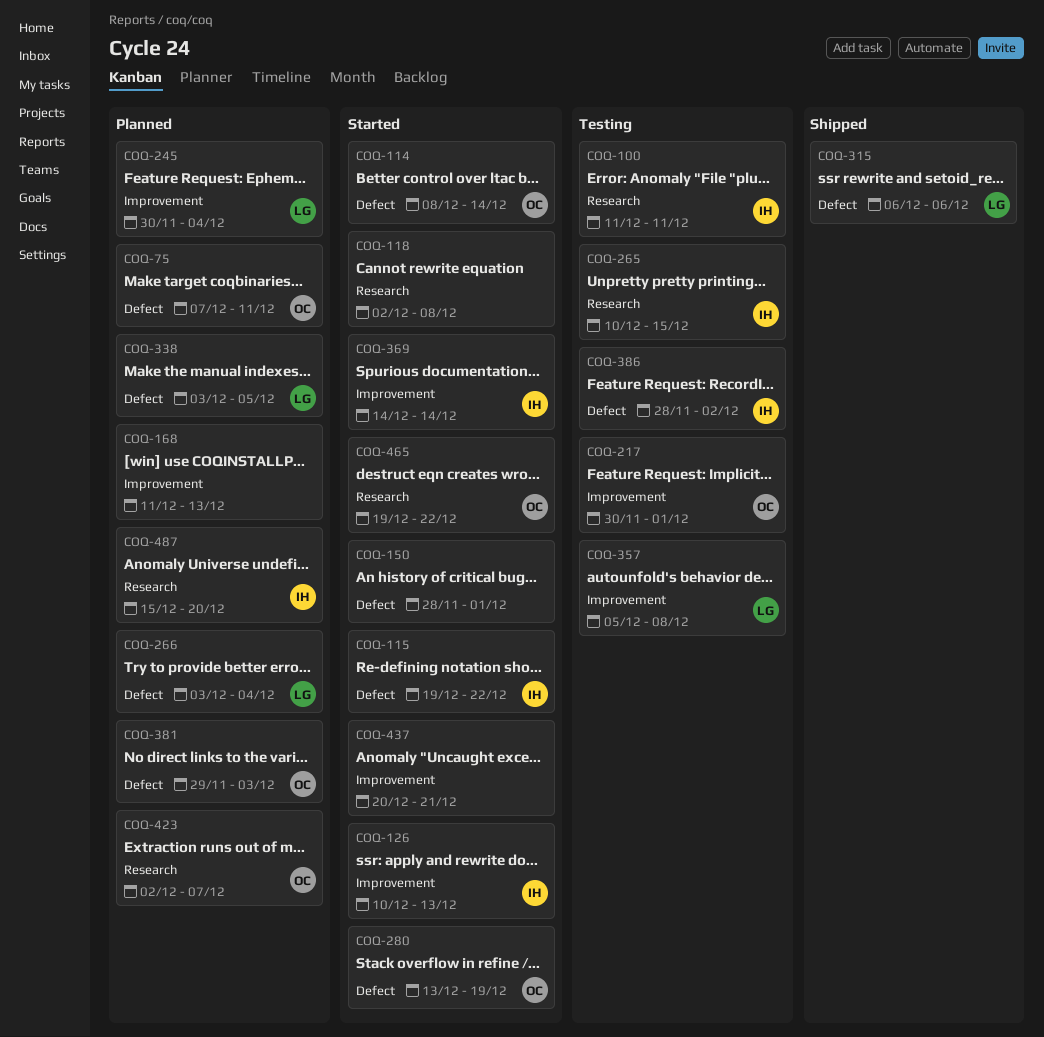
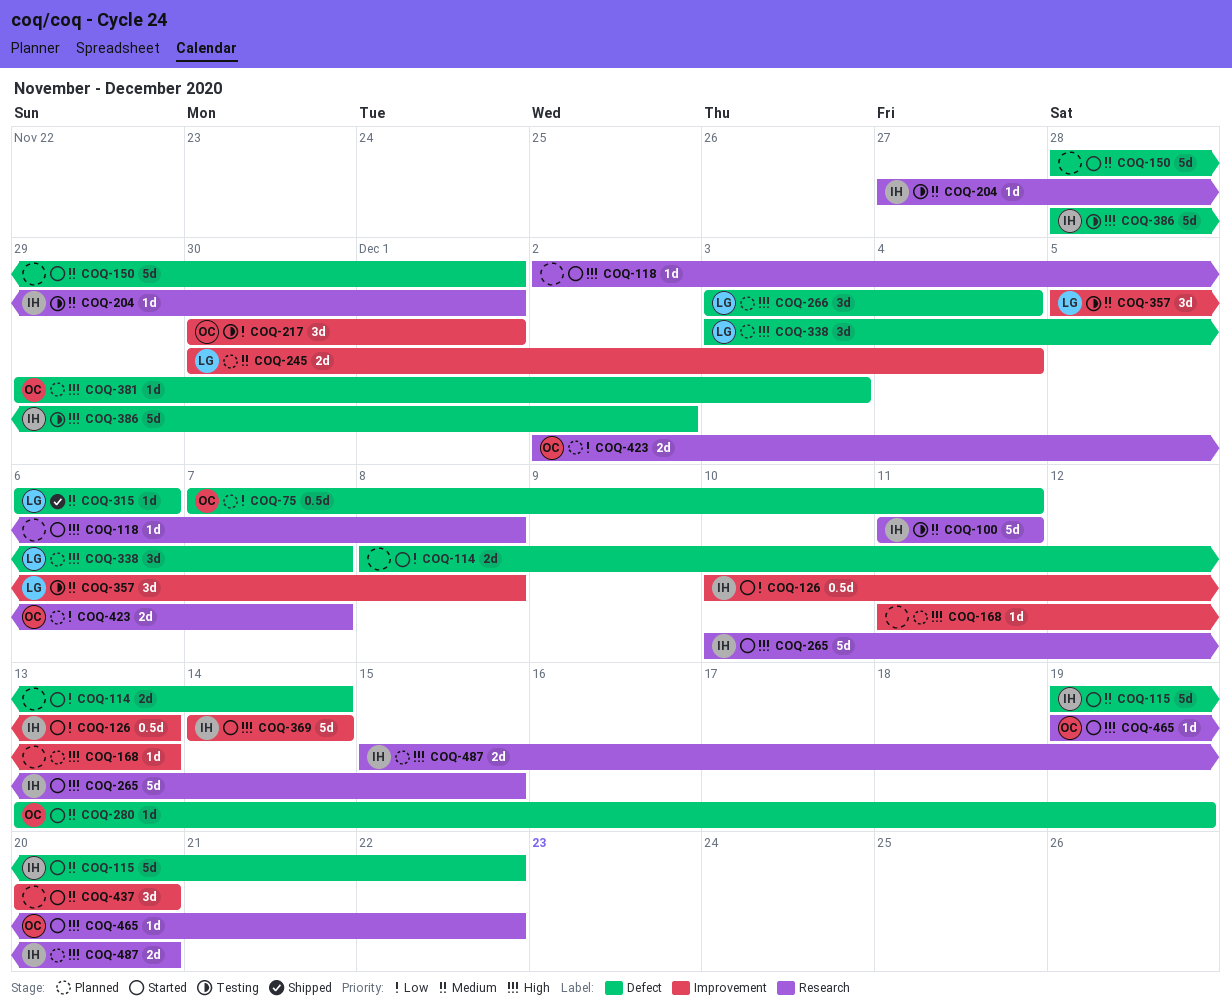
COQ-114, owner: OC -> none
COQ-204: none -> present
COQ-265, status: Testing -> Started
COQ-338, due: Dec 5 -> Dec 7
COQ-437, due: Dec 21 -> Dec 20

